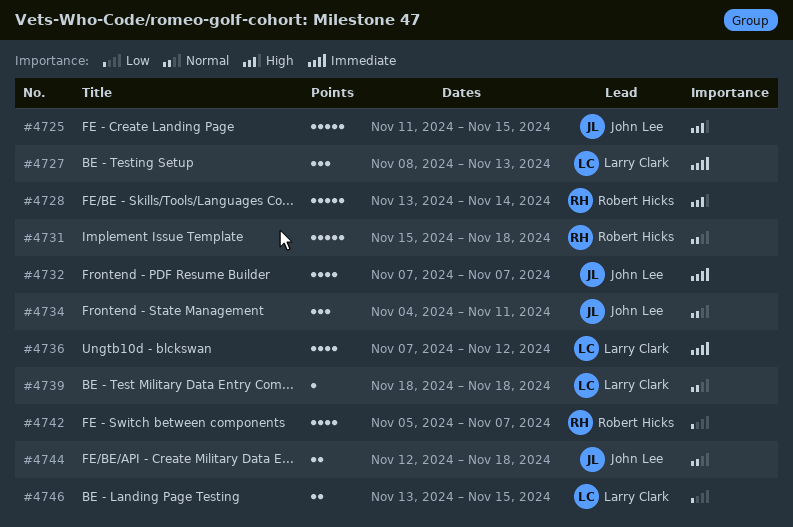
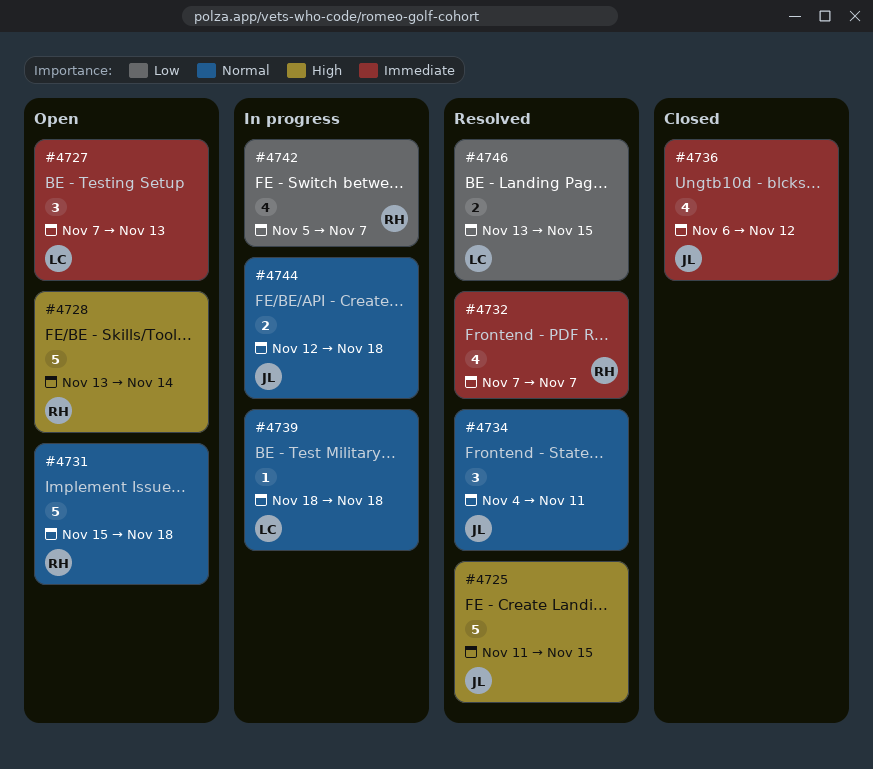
#4727, start: Nov 8 -> Nov 7
#4732, owner: John Lee -> Robert Hicks
#4736, owner: Larry Clark -> John Lee
#4736, start: Nov 7 -> Nov 6

